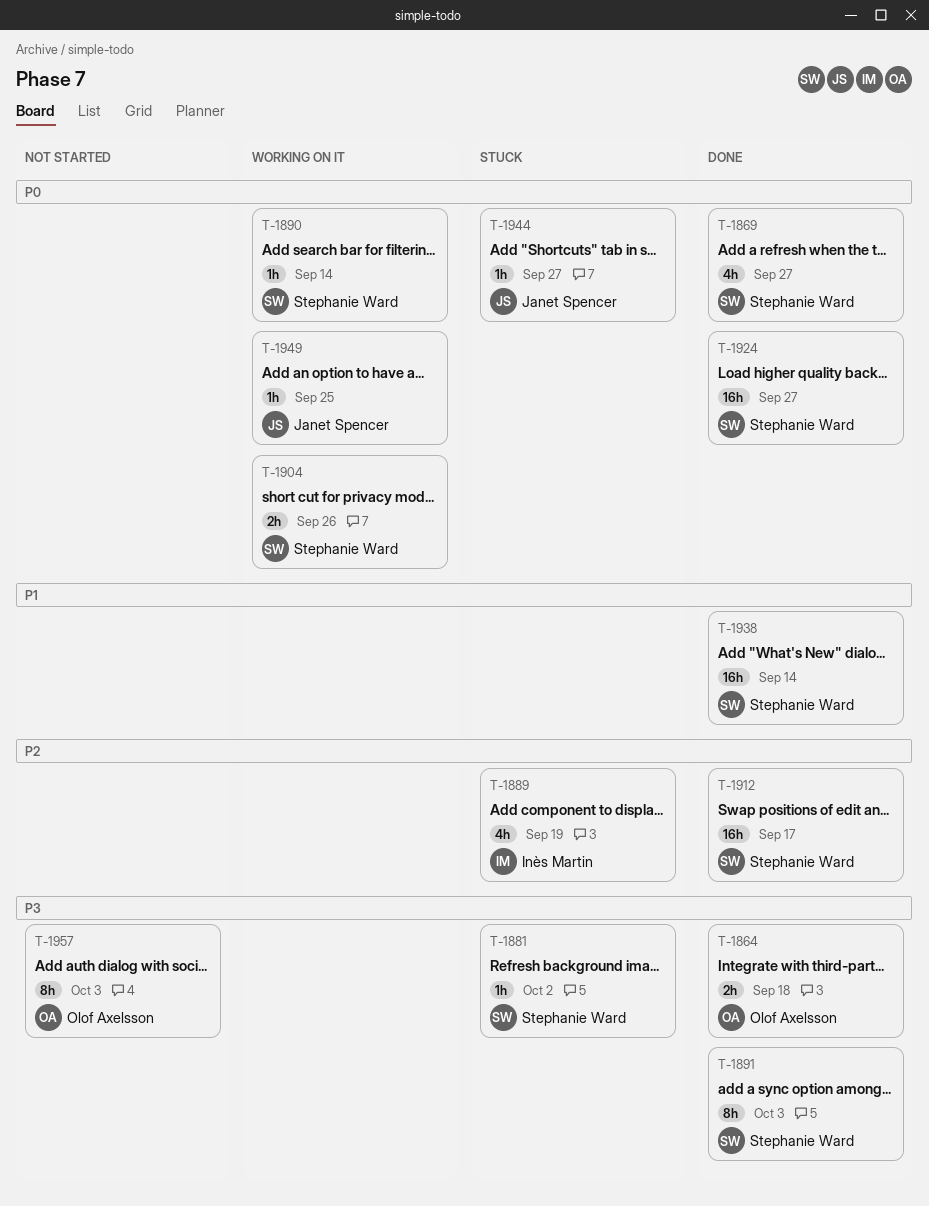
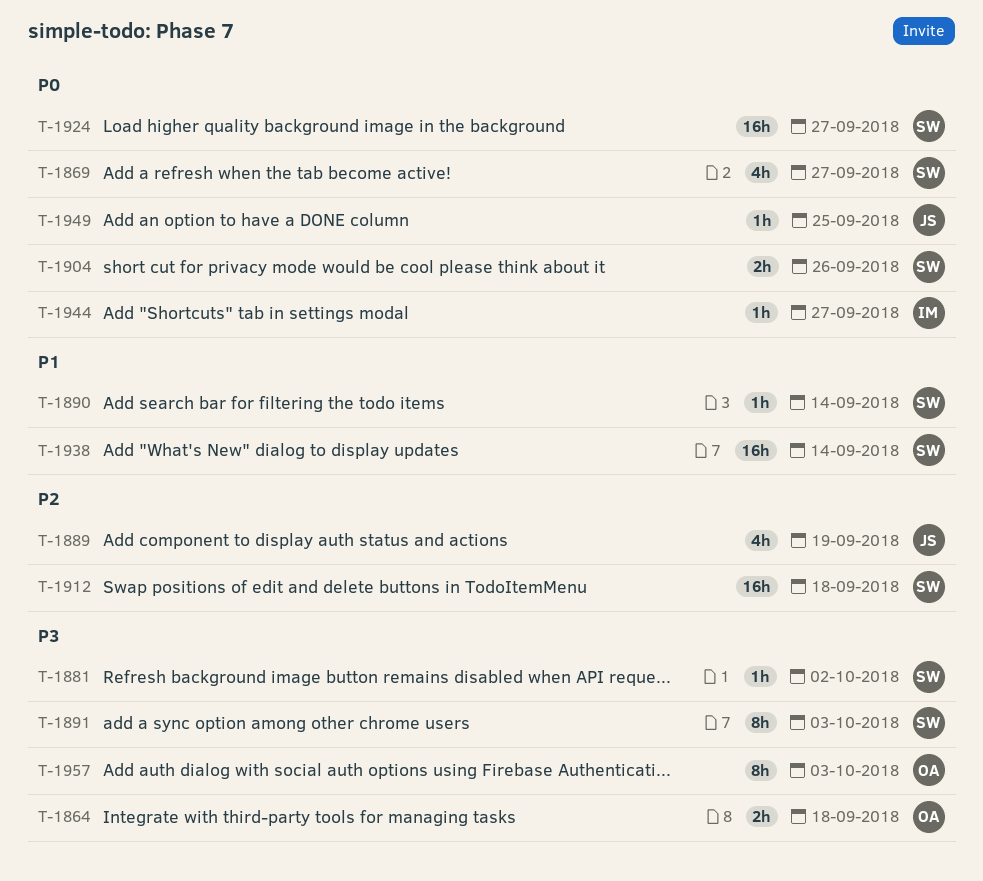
T-1889, owner: Inès Martin -> Janet Spencer
T-1890, priority: P0 -> P1
T-1912, due: Sep 17 -> Sep 18
T-1944, owner: Janet Spencer -> Inès Martin

